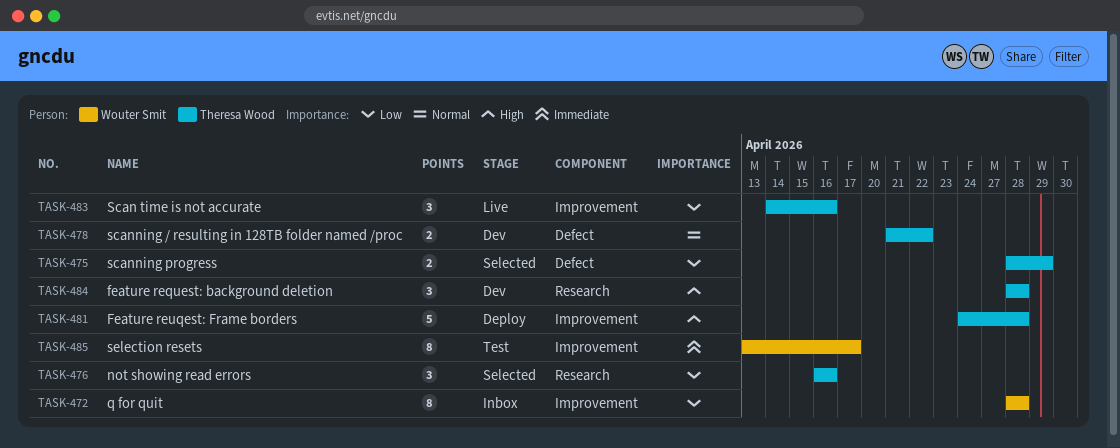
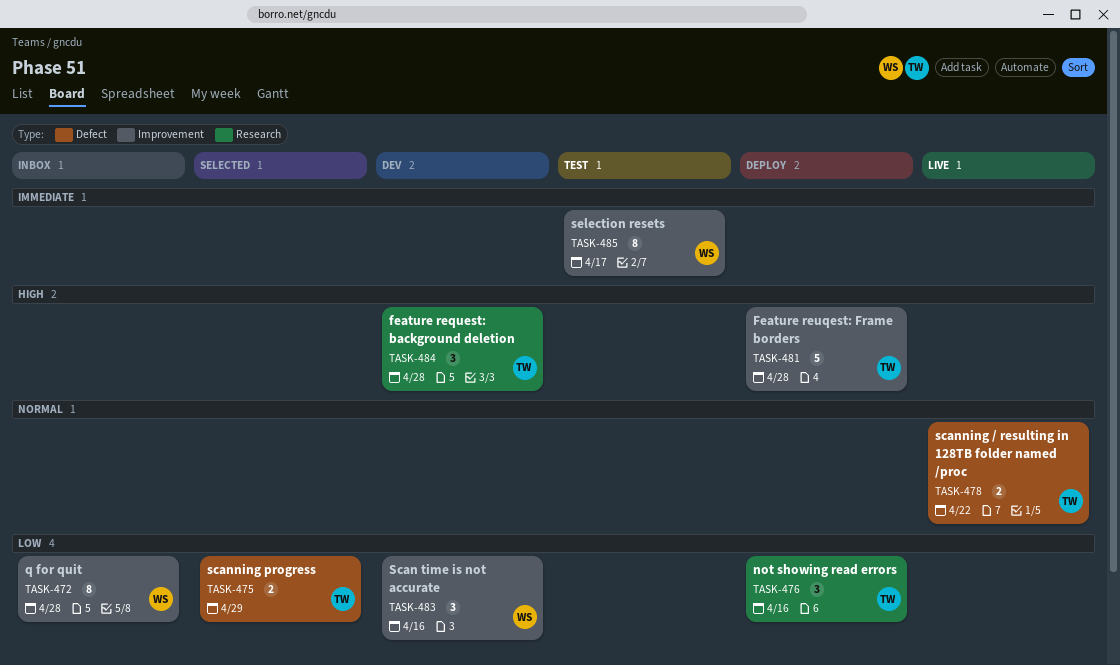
TASK-476, status: Selected -> Deploy
TASK-478, status: Dev -> Live
TASK-483, status: Live -> Dev
TASK-483, owner: Theresa Wood -> Wouter Smit

